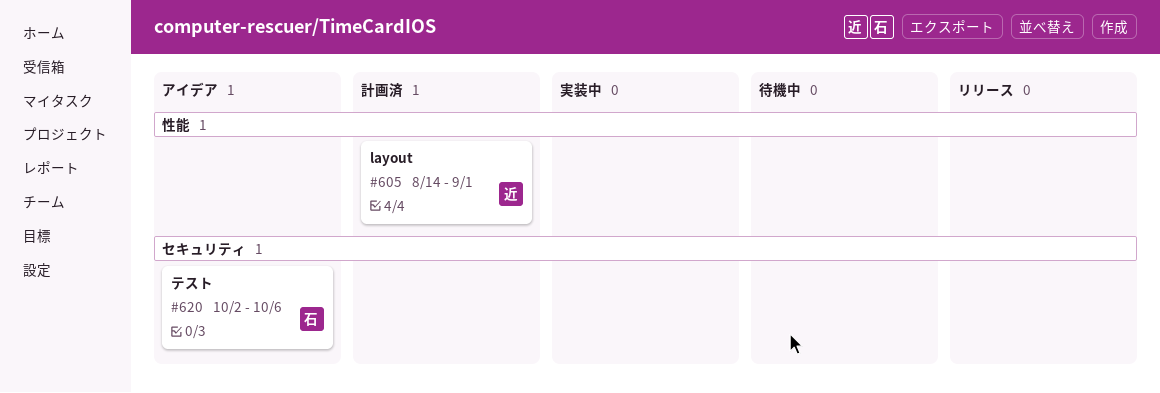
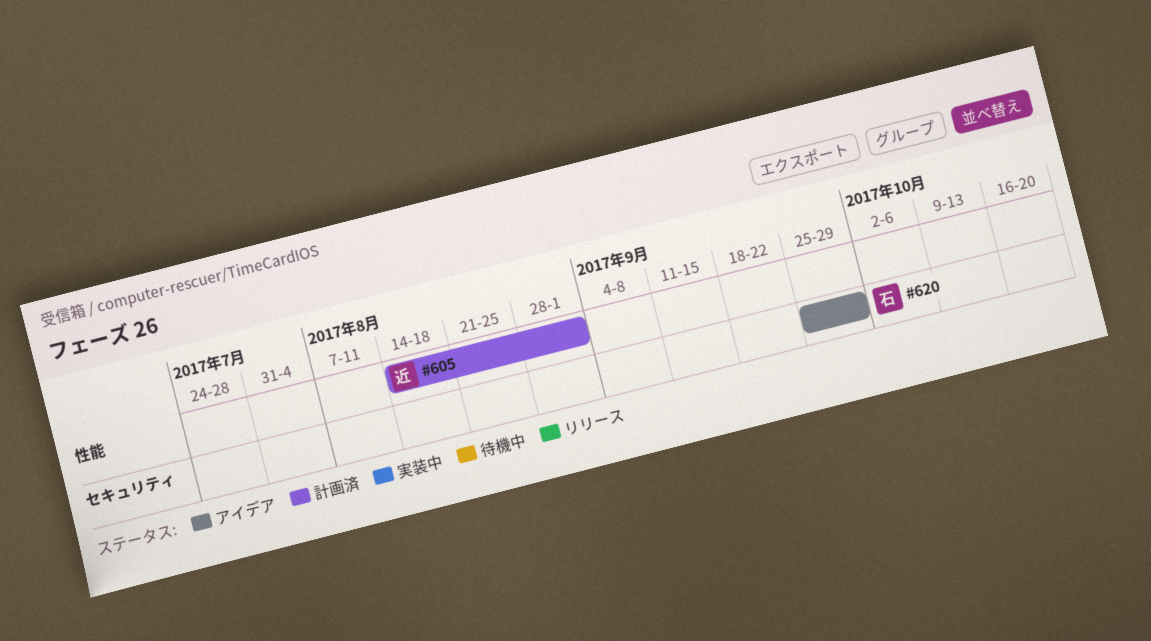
#620, start: Oct 2 -> Sep 25
#620, due: Oct 6 -> Sep 29

